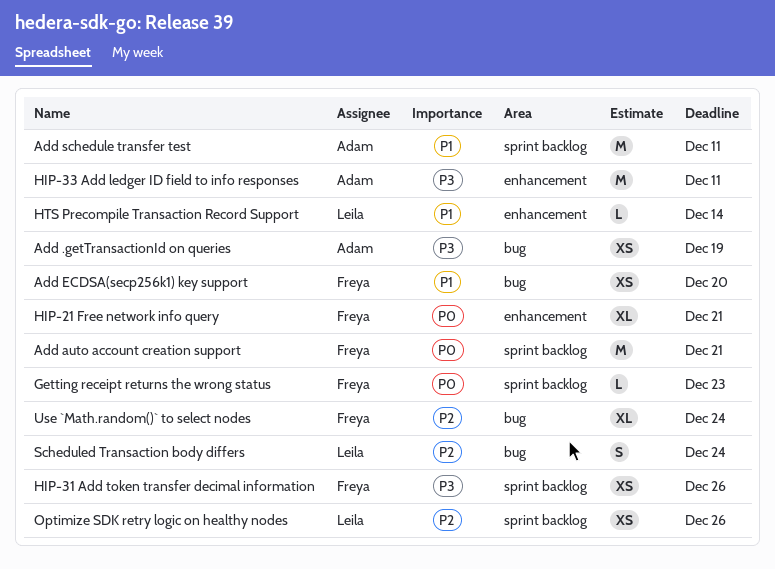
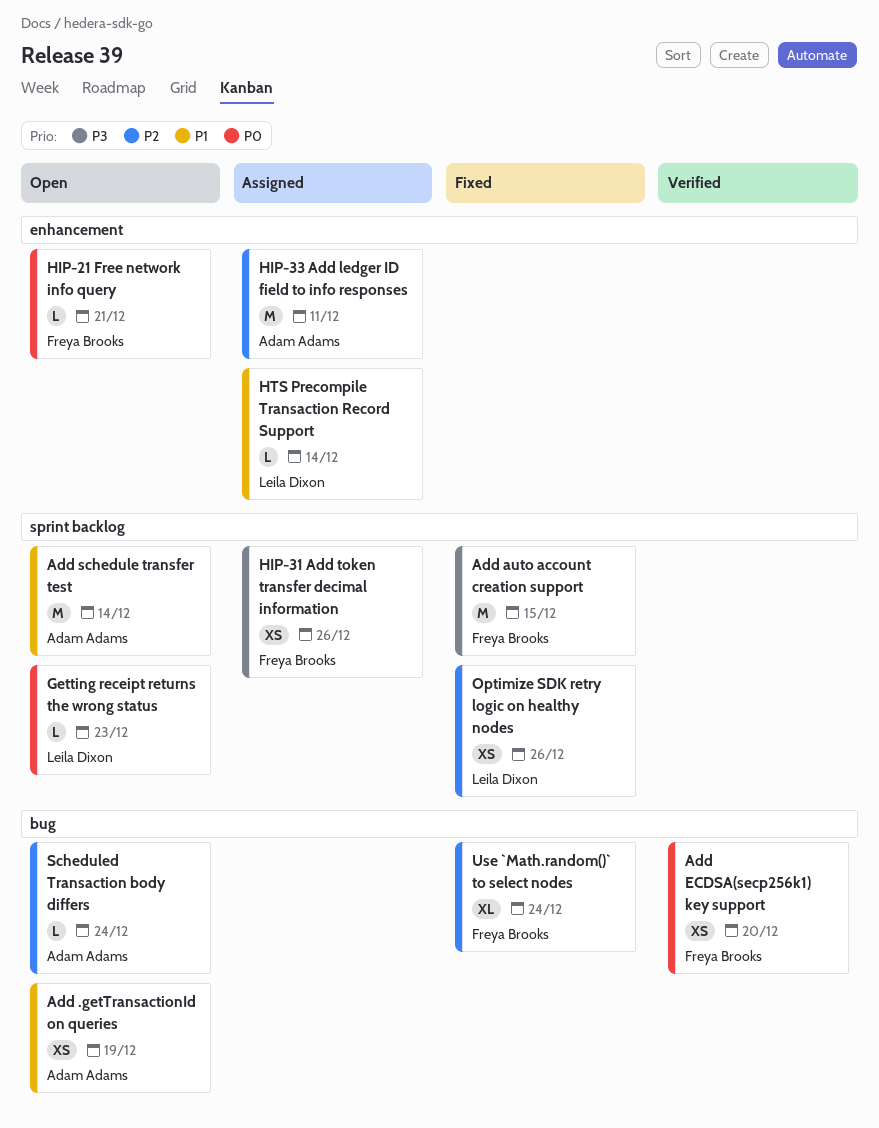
Add .getTransactionId on queries, priority: P3 -> P1
Add auto account creation support, priority: P0 -> P3
Add auto account creation support, due: Dec 21 -> Dec 15
Add ECDSA(secp256k1) key support, priority: P1 -> P0
Add schedule transfer test, due: Dec 11 -> Dec 14
Getting receipt returns the wrong status, owner: Freya Brooks -> Leila Dixon
HIP-21 Free network info query, estimate: XL -> L
HIP-33 Add ledger ID field to info responses, priority: P3 -> P2
Scheduled Transaction body differs, owner: Leila Dixon -> Adam Adams
Scheduled Transaction body differs, estimate: S -> L

